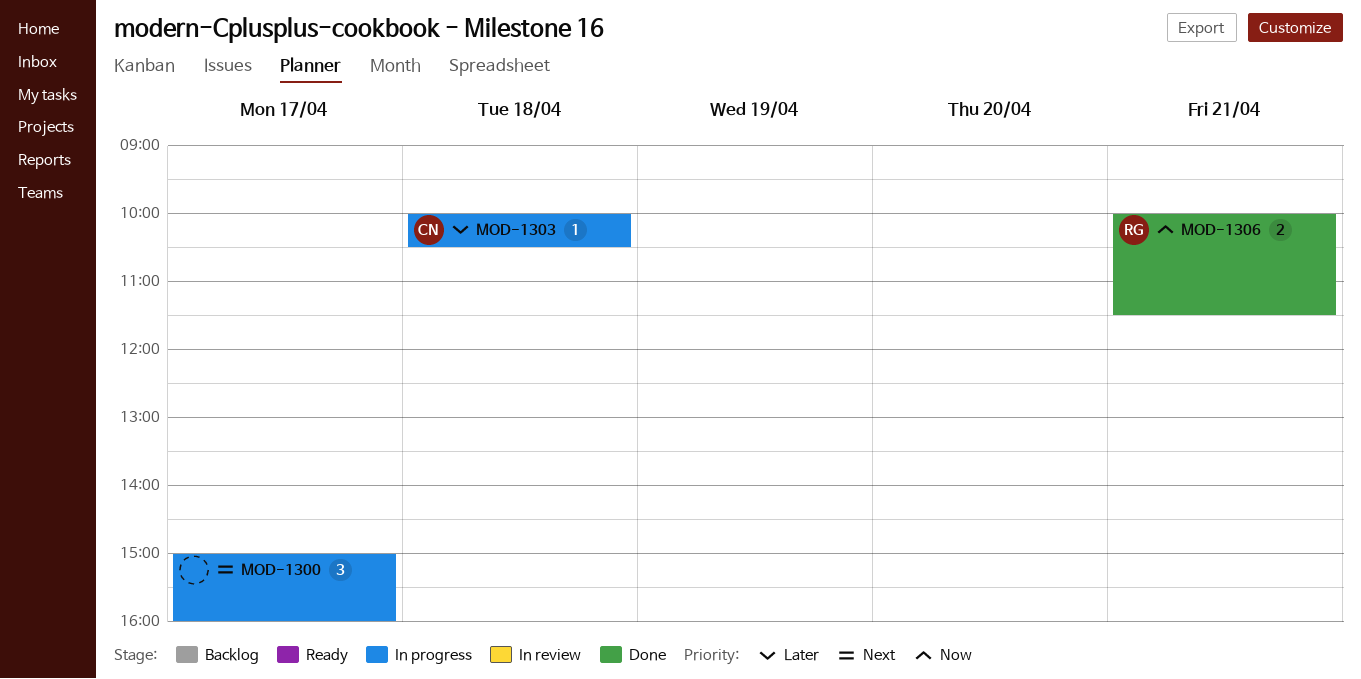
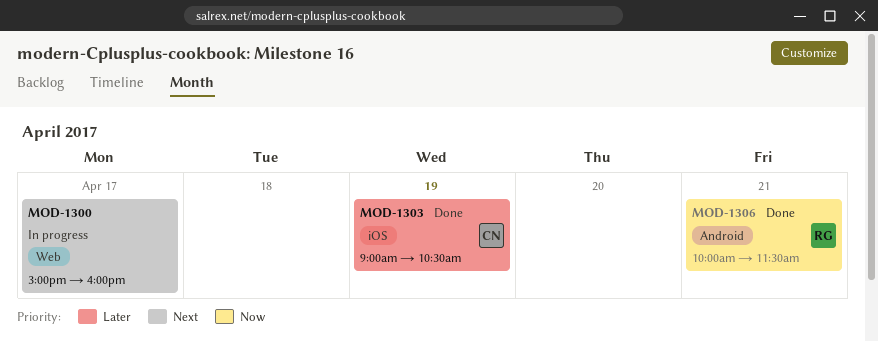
MOD-1303, status: In progress -> Done
MOD-1303, day: Apr 18 -> Apr 19
MOD-1303, begins: 10:00 -> 09:00

